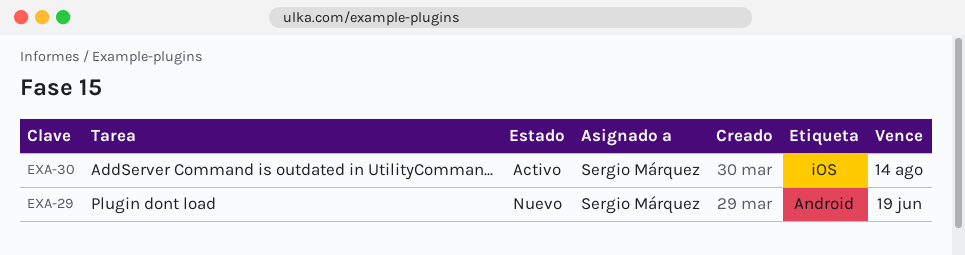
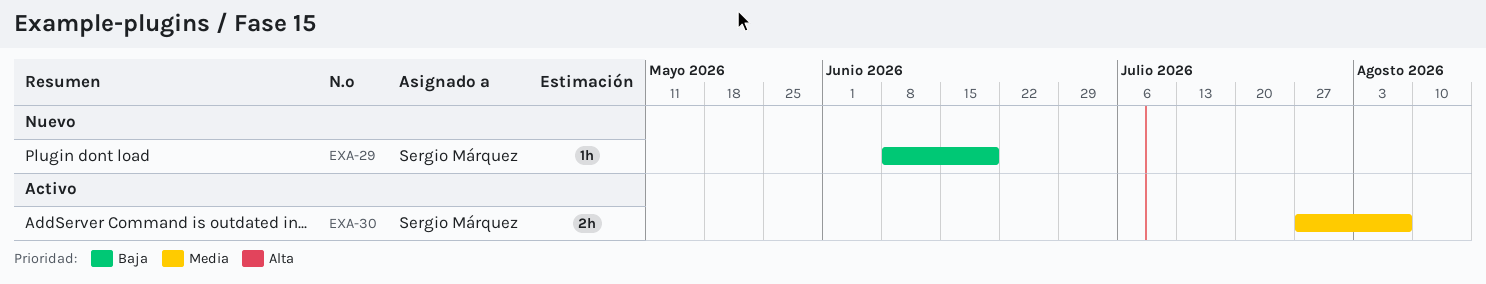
EXA-30, due: Aug 14 -> Aug 7

